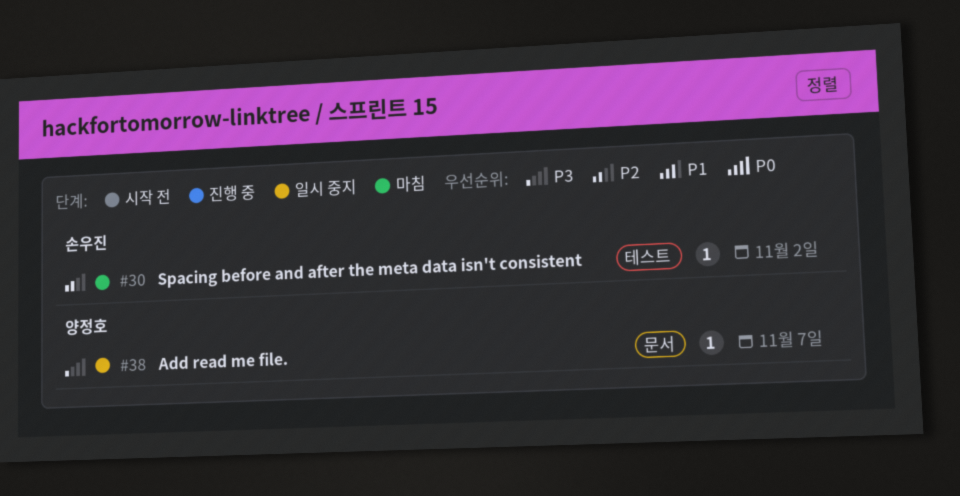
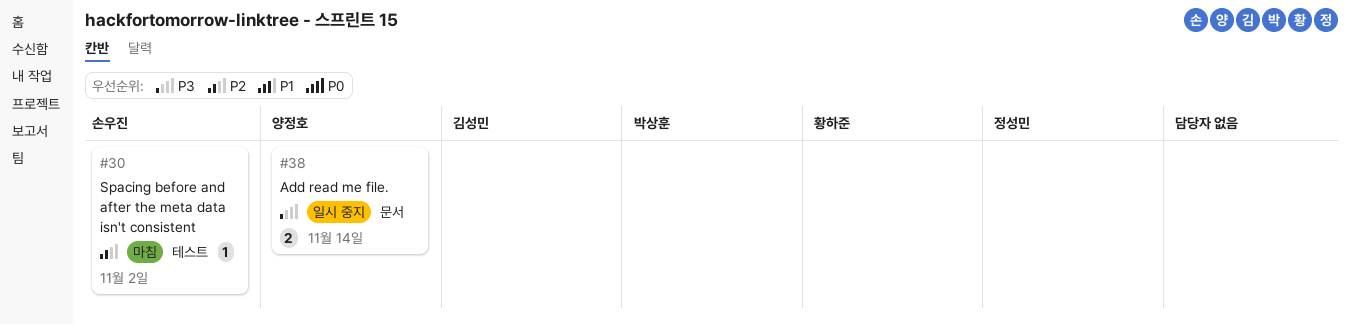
#38, estimate: 1 -> 2
#38, due: Nov 7 -> Nov 14

